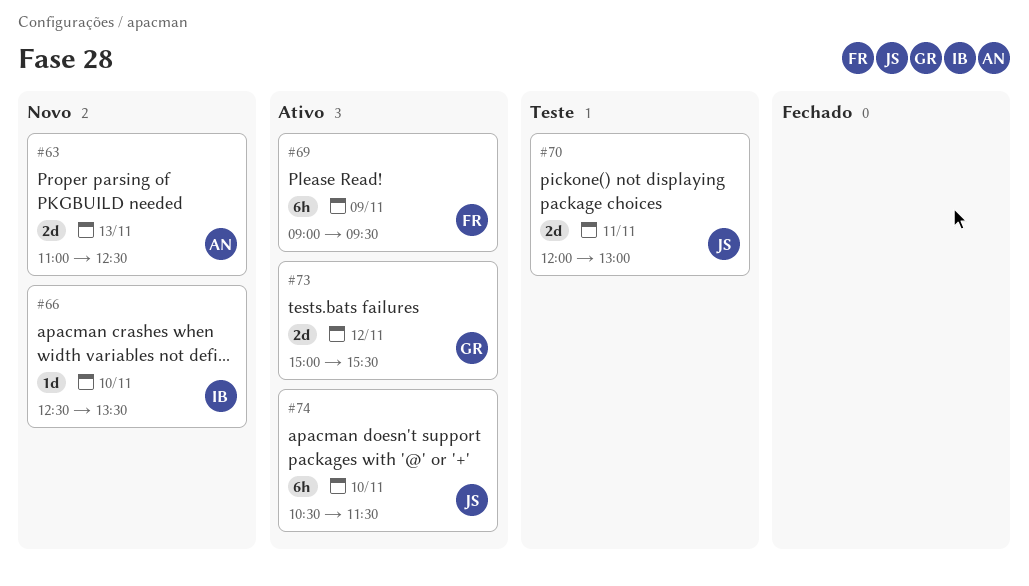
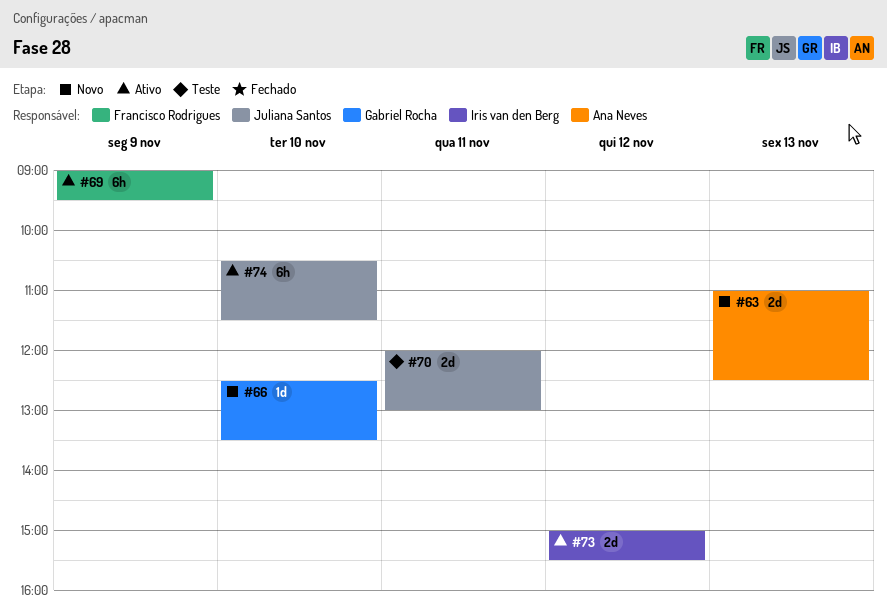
#66, owner: Iris van den Berg -> Gabriel Rocha
#73, owner: Gabriel Rocha -> Iris van den Berg

